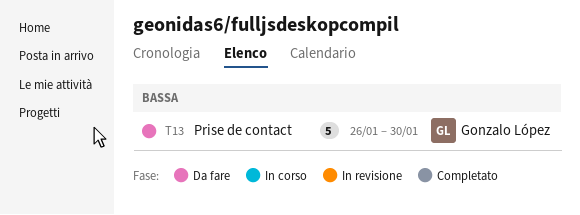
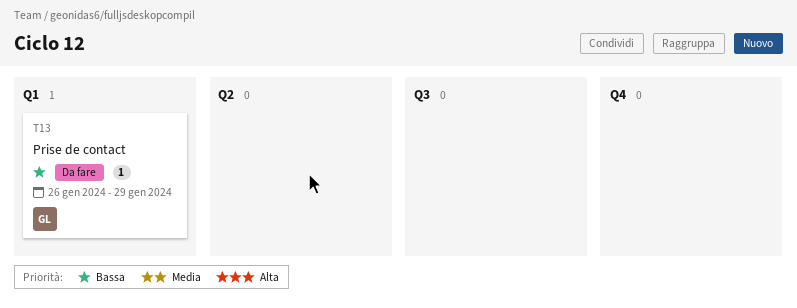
T13, estimate: 5 -> 1
T13, due: Jan 30 -> Jan 29

